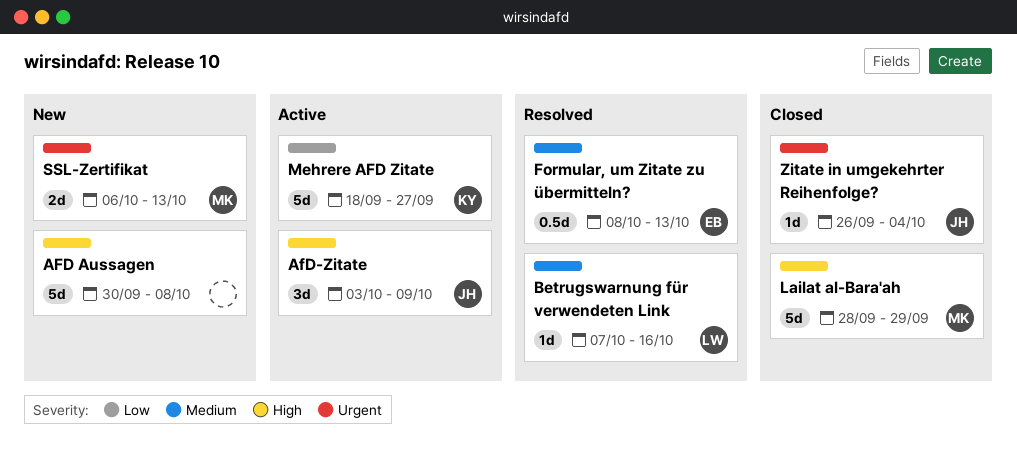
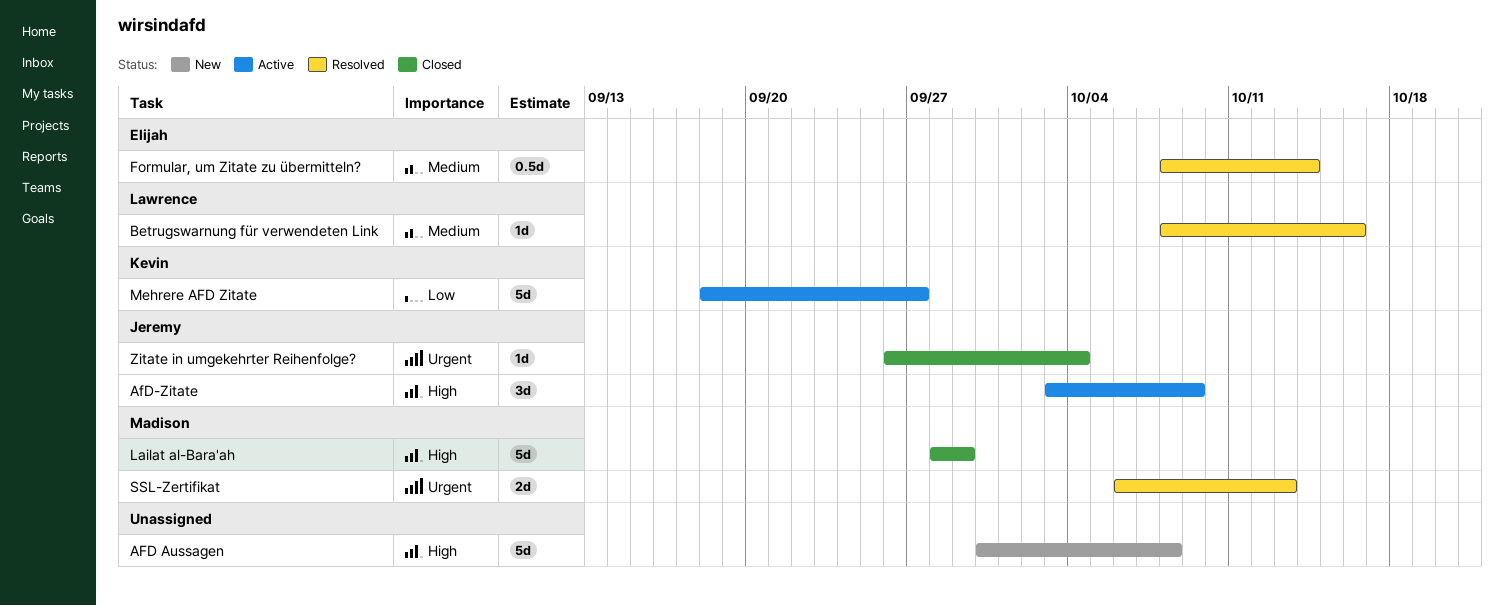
Betrugswarnung für verwendeten Link, start: Oct 7 -> Oct 8
Formular, um Zitate zu übermitteln?, due: Oct 13 -> Oct 14
SSL-Zertifikat, status: New -> Resolved

